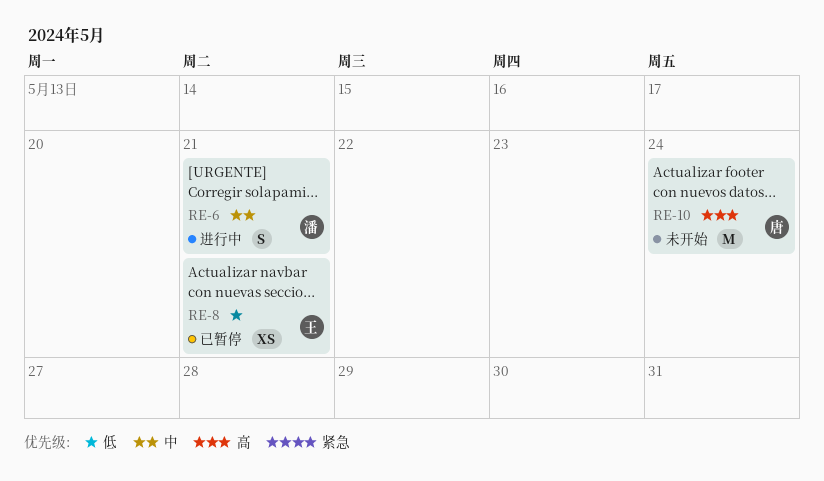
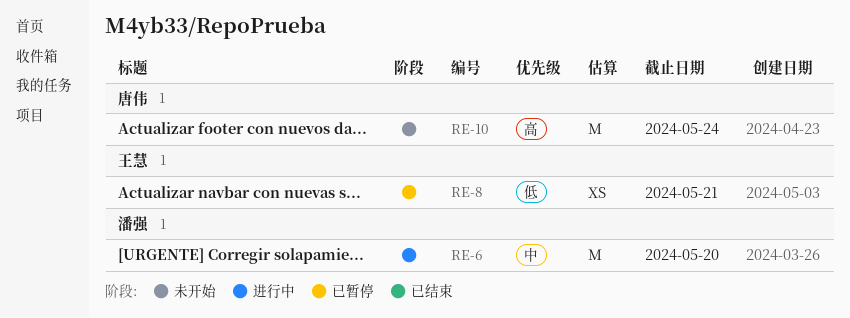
RE-6, estimate: S -> M
RE-6, due: May 21 -> May 20

